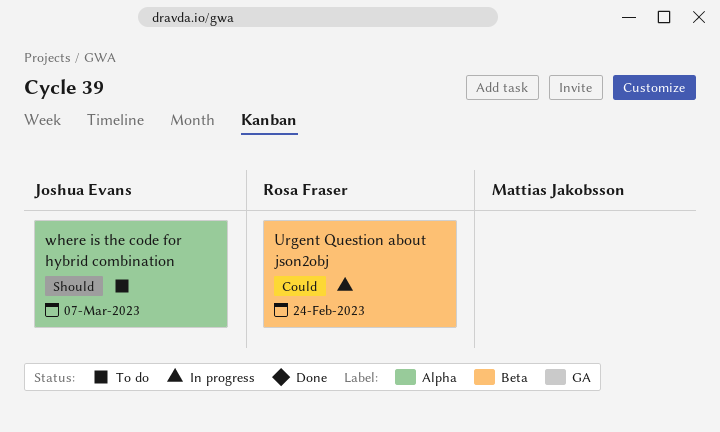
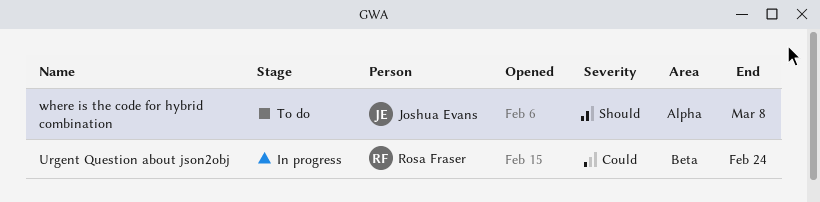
where is the code for hybrid combination, due: Mar 7 -> Mar 8

